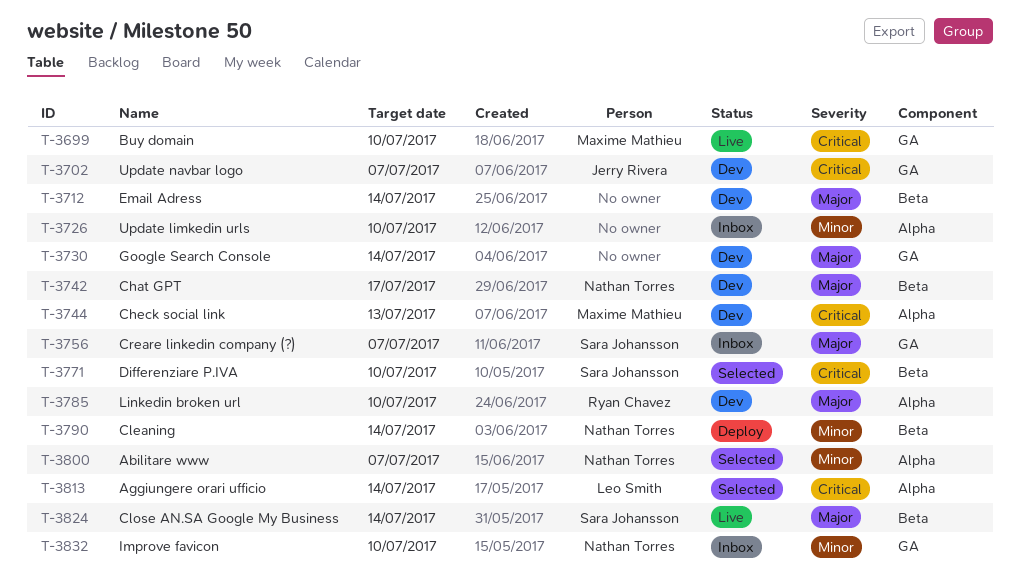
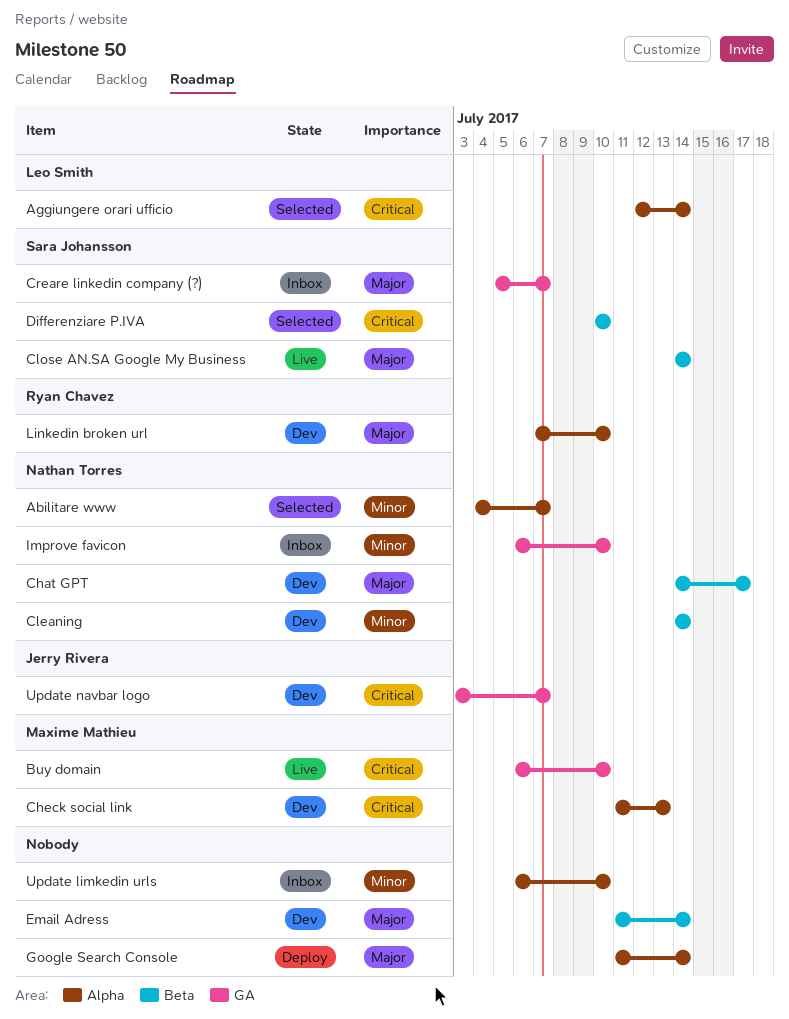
Cleaning, status: Deploy -> Dev
Google Search Console, status: Dev -> Deploy
Google Search Console, label: GA -> Alpha

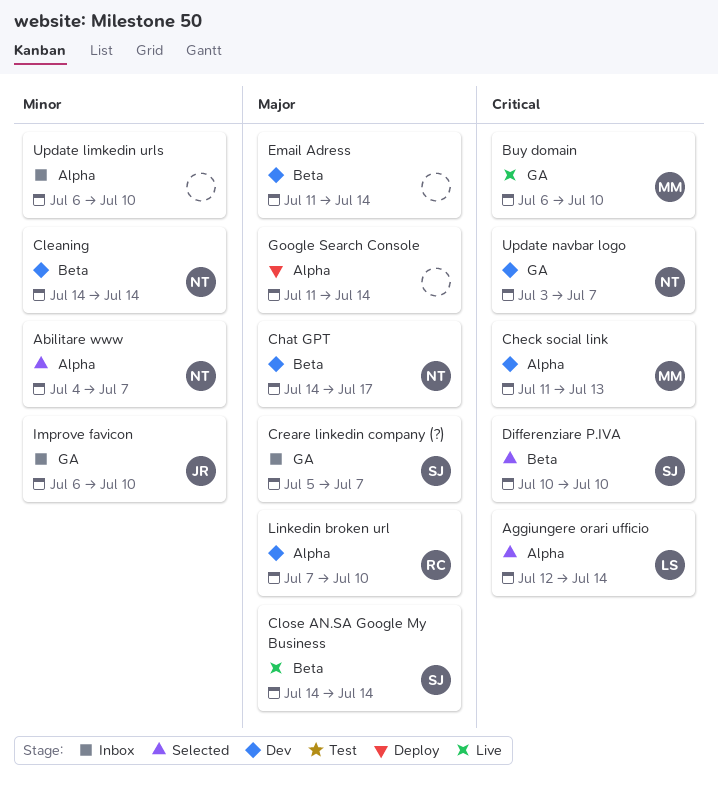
Improve favicon, owner: Nathan Torres -> Jerry Rivera
Update navbar logo, owner: Jerry Rivera -> Nathan Torres

